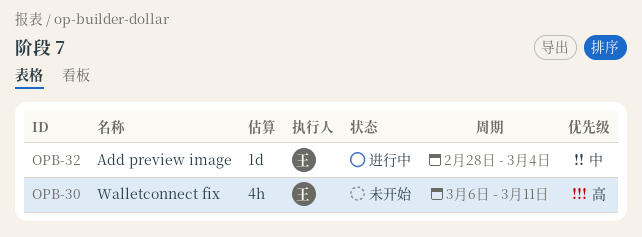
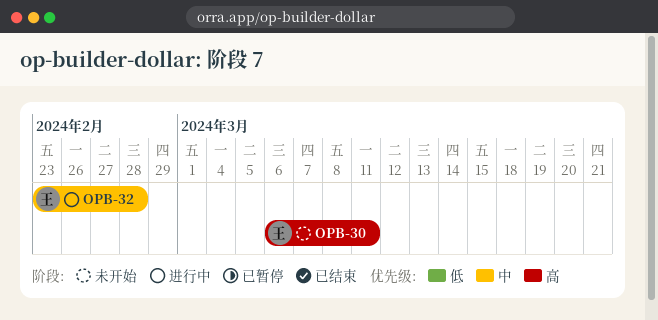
OPB-32, start: Feb 28 -> Feb 23
OPB-32, due: Mar 4 -> Feb 28

